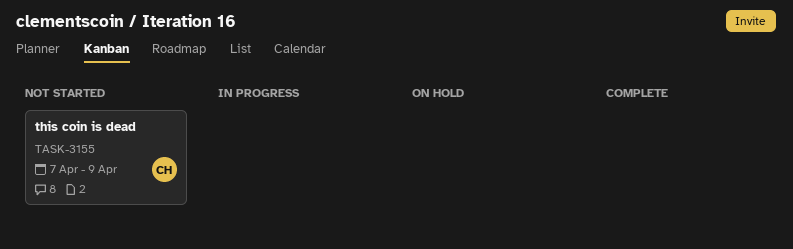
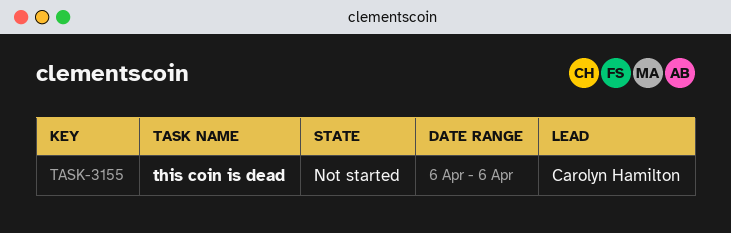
TASK-3155, start: Apr 7 -> Apr 6
TASK-3155, due: Apr 9 -> Apr 6

